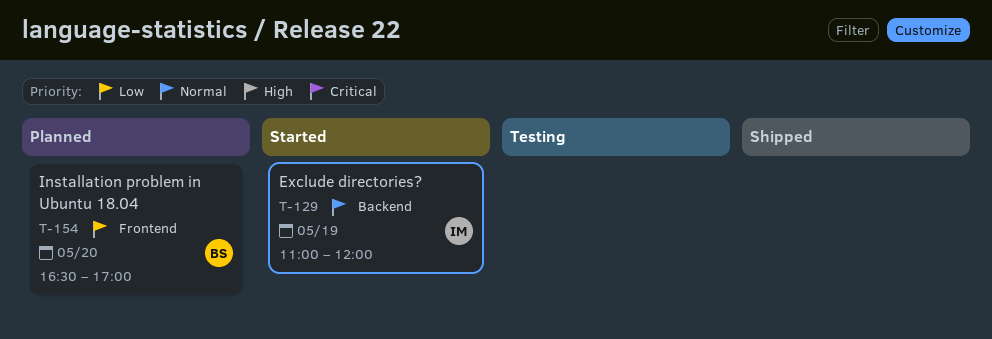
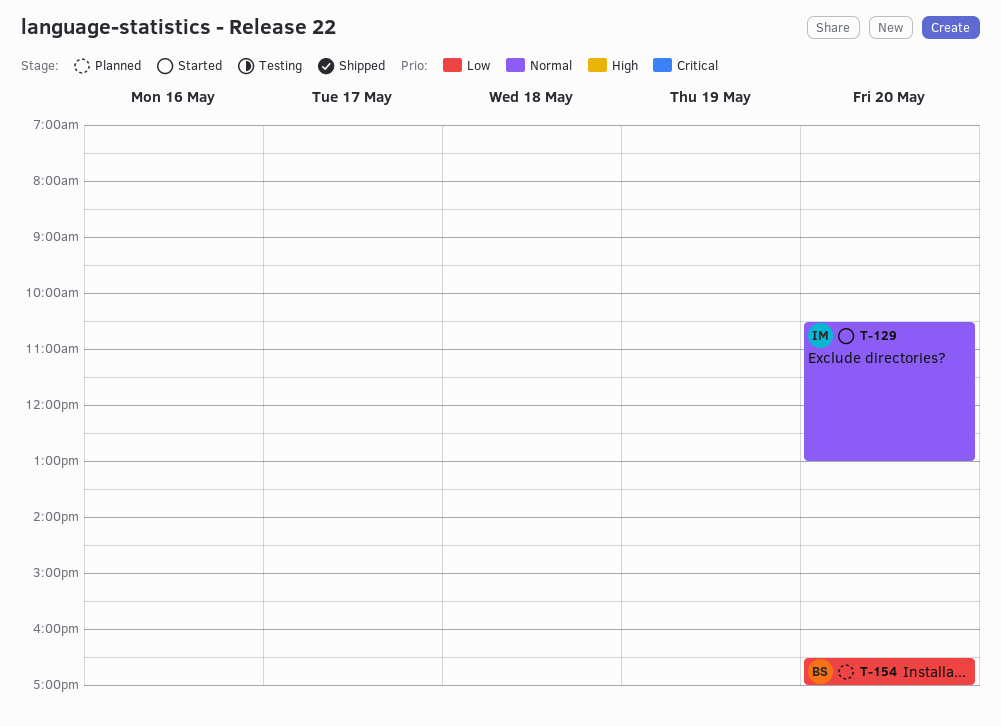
T-129, day: May 19 -> May 20
T-129, begins: 11:00 -> 10:30
T-129, ends: 12:00 -> 13:00

